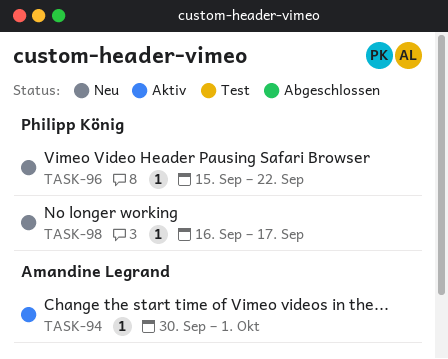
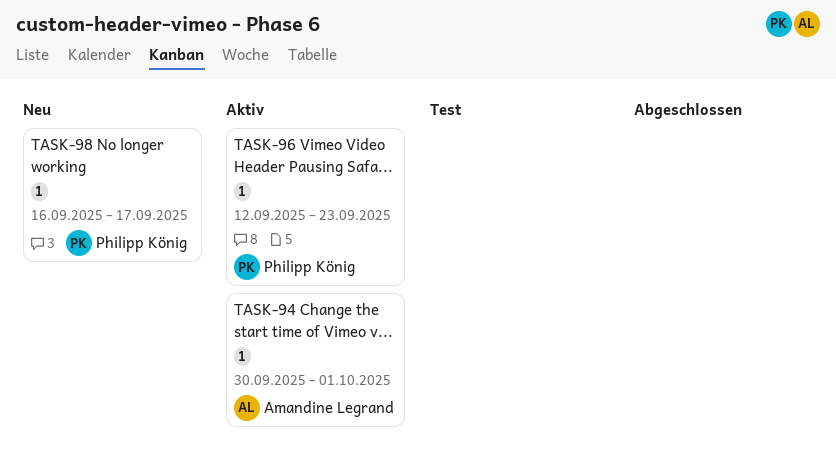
TASK-96, status: Neu -> Aktiv
TASK-96, start: Sep 15 -> Sep 12
TASK-96, due: Sep 22 -> Sep 23

